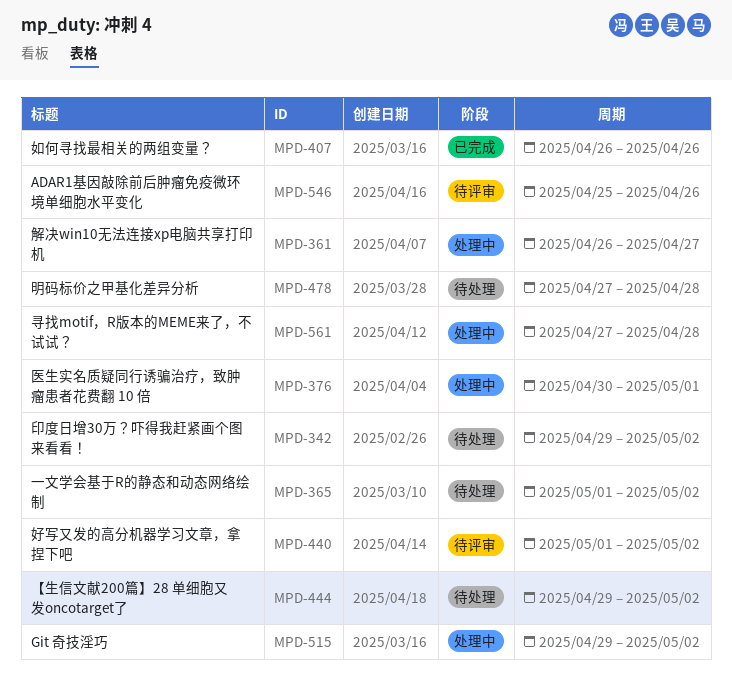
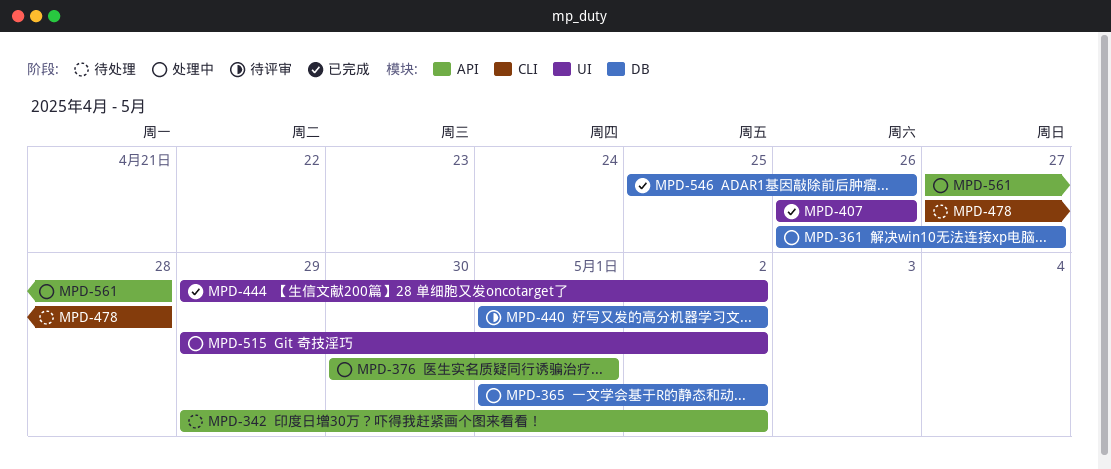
MPD-365, status: 待处理 -> 处理中
MPD-444, status: 待处理 -> 已完成
MPD-546, status: 待评审 -> 已完成

